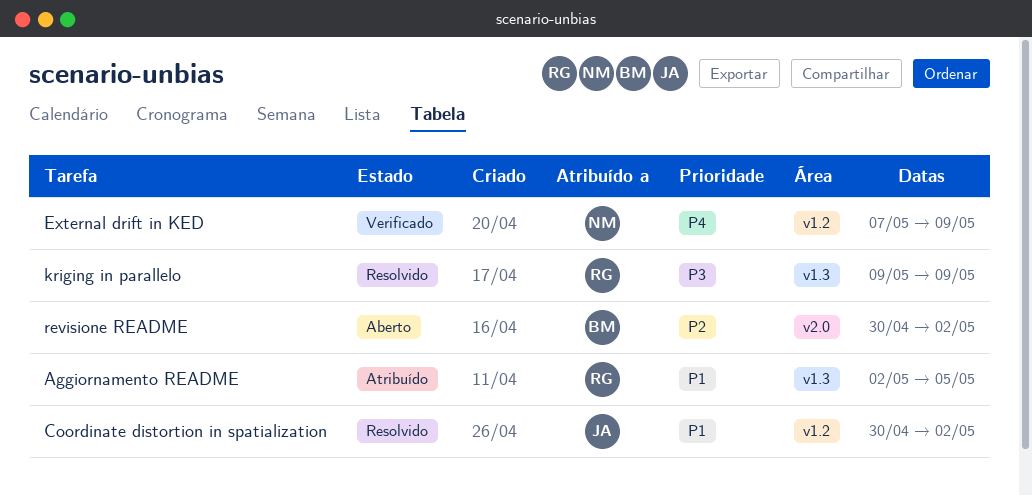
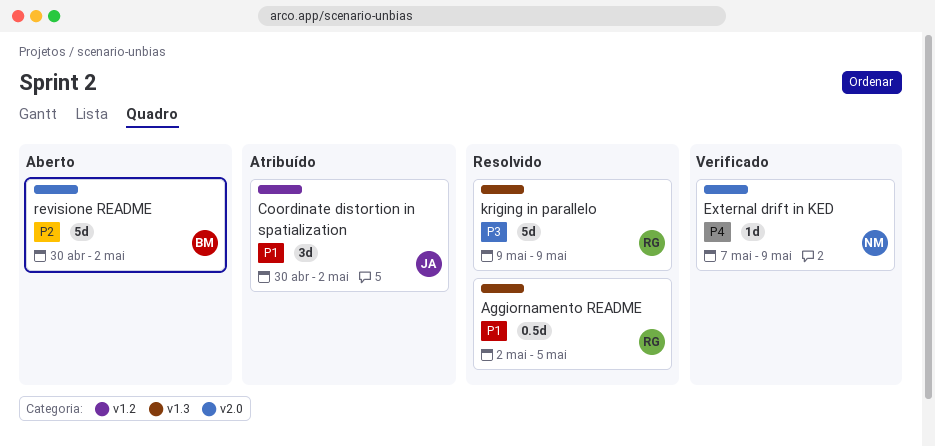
Aggiornamento README, status: Atribuído -> Resolvido
Coordinate distortion in spatialization, status: Resolvido -> Atribuído
External drift in KED, label: v1.2 -> v2.0

